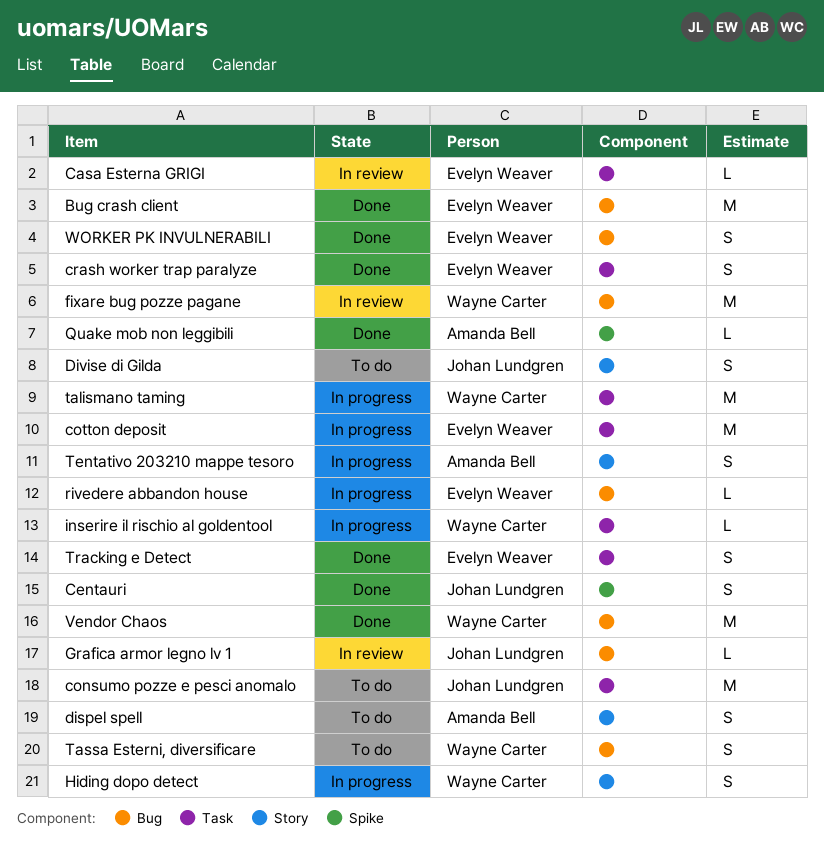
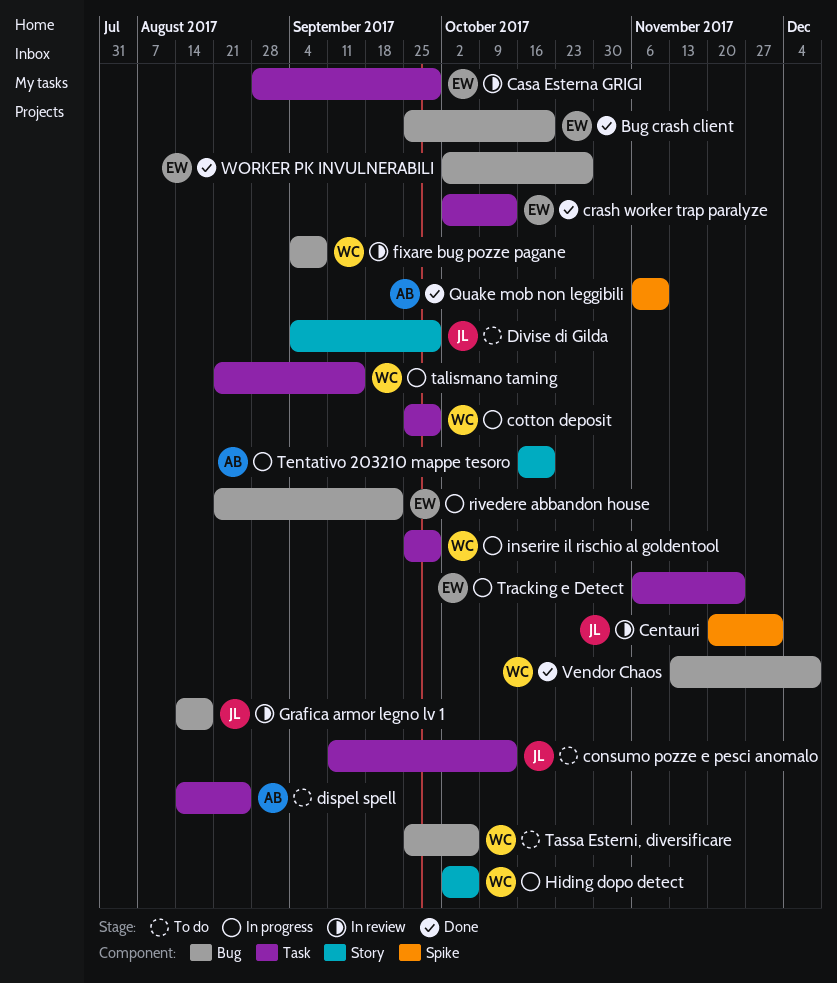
Centauri, status: Done -> In review
cotton deposit, owner: Evelyn Weaver -> Wayne Carter
dispel spell, label: Story -> Task
Tracking e Detect, status: Done -> In progress

